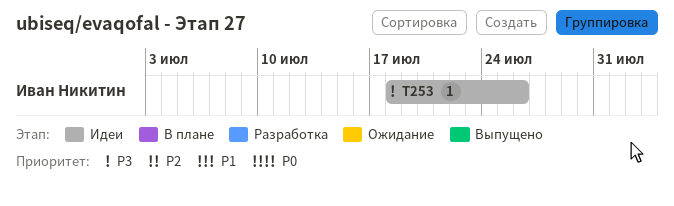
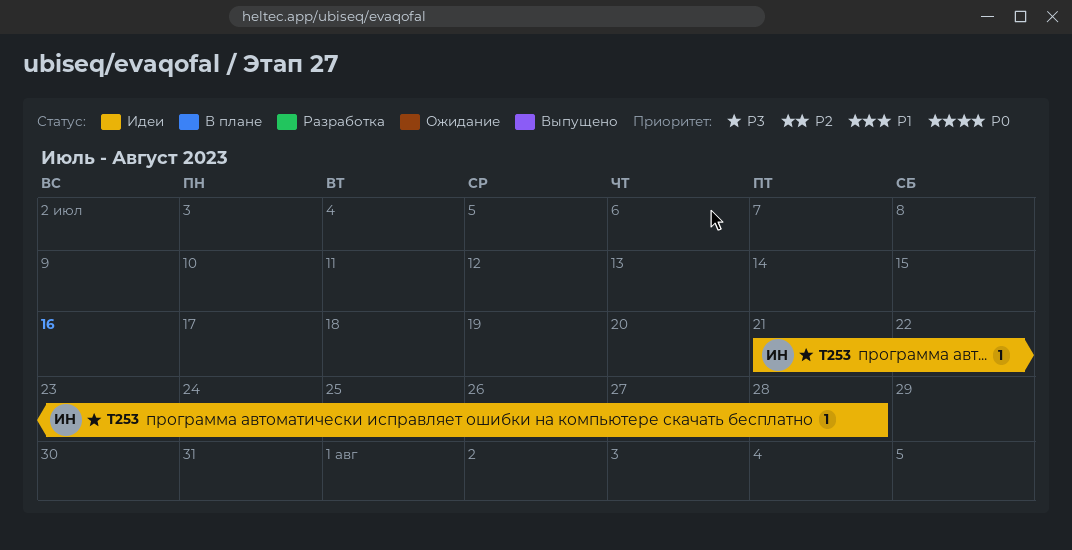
T253, start: Jul 18 -> Jul 21
T253, due: Jul 26 -> Jul 28

